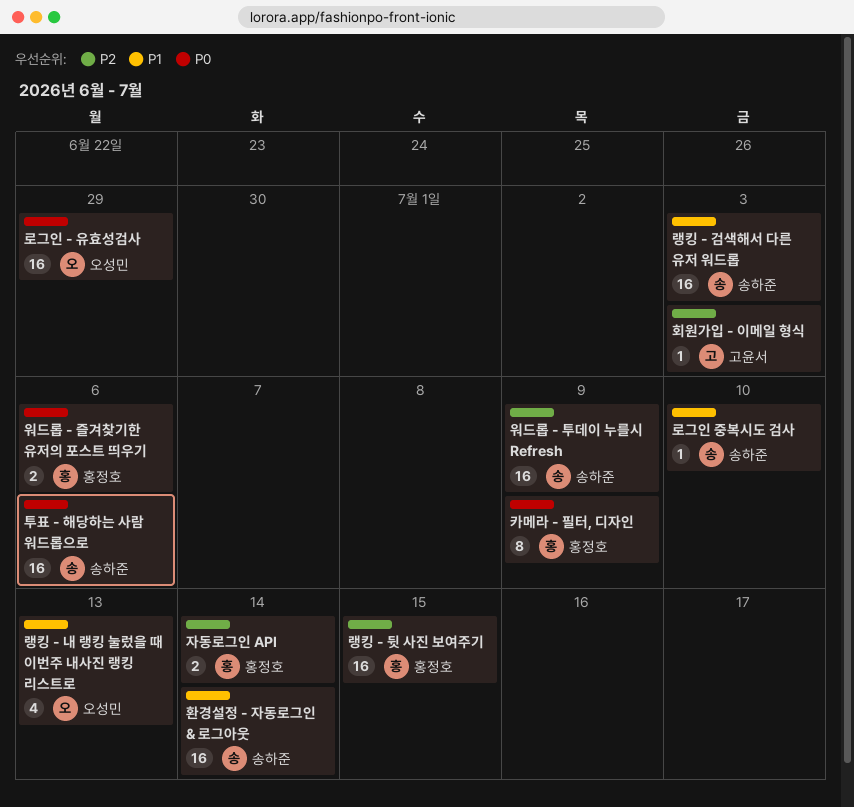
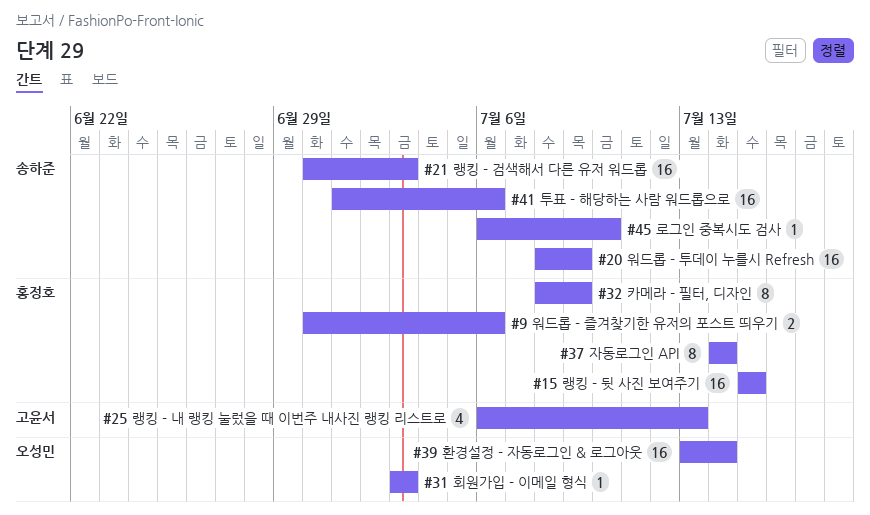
랭킹 - 내 랭킹 눌렀을 때 이번주 내사진 랭킹 리스트로, owner: 오성민 -> 고윤서
로그인 - 유효성검사: present -> none
자동로그인 API, estimate: 2 -> 8
환경설정 - 자동로그인 & 로그아웃, owner: 송하준 -> 오성민
회원가입 - 이메일 형식, owner: 고윤서 -> 오성민

